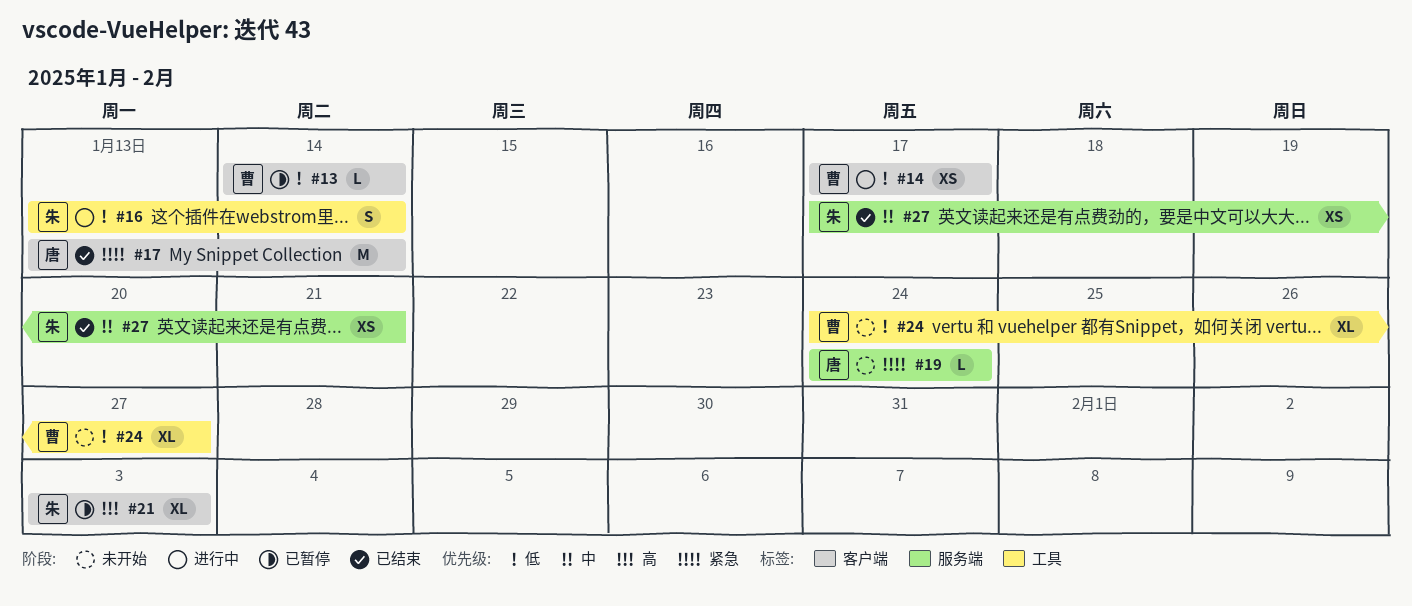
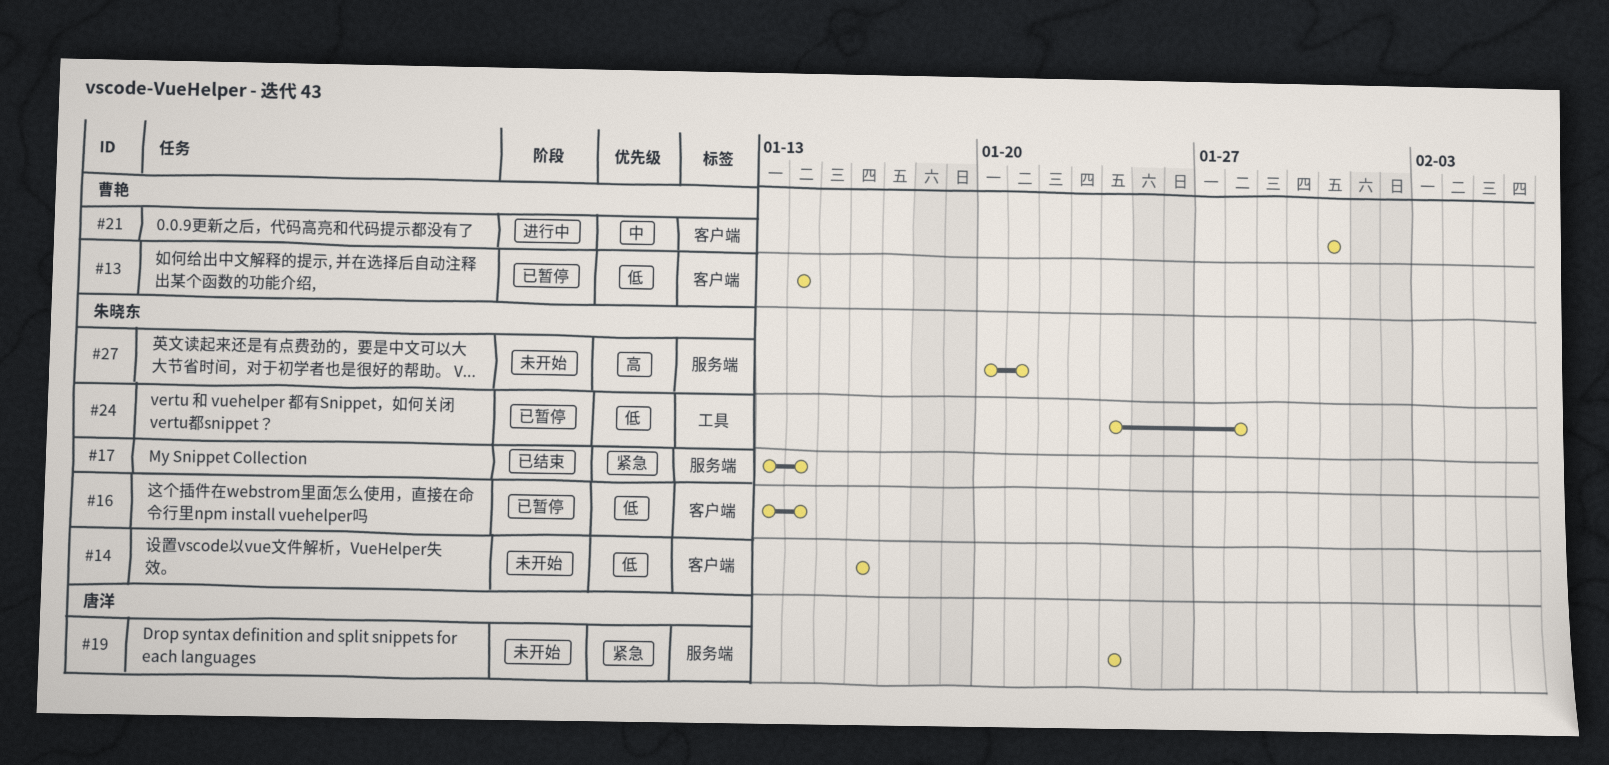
#14, status: 进行中 -> 未开始
#14, owner: 曹艳 -> 朱晓东
#14, start: Jan 17 -> Jan 16
#14, due: Jan 17 -> Jan 16
#16, status: 进行中 -> 已暂停
#16, label: 工具 -> 客户端
#17, owner: 唐洋 -> 朱晓东
#17, label: 客户端 -> 服务端
#21, status: 已暂停 -> 进行中
#21, owner: 朱晓东 -> 曹艳
#21, priority: 高 -> 中
#21, start: Feb 3 -> Jan 31
#21, due: Feb 3 -> Jan 31
#24, status: 未开始 -> 已暂停
#24, owner: 曹艳 -> 朱晓东
#24, due: Jan 27 -> Jan 28
#27, status: 已结束 -> 未开始
#27, priority: 中 -> 高
#27, start: Jan 17 -> Jan 20

